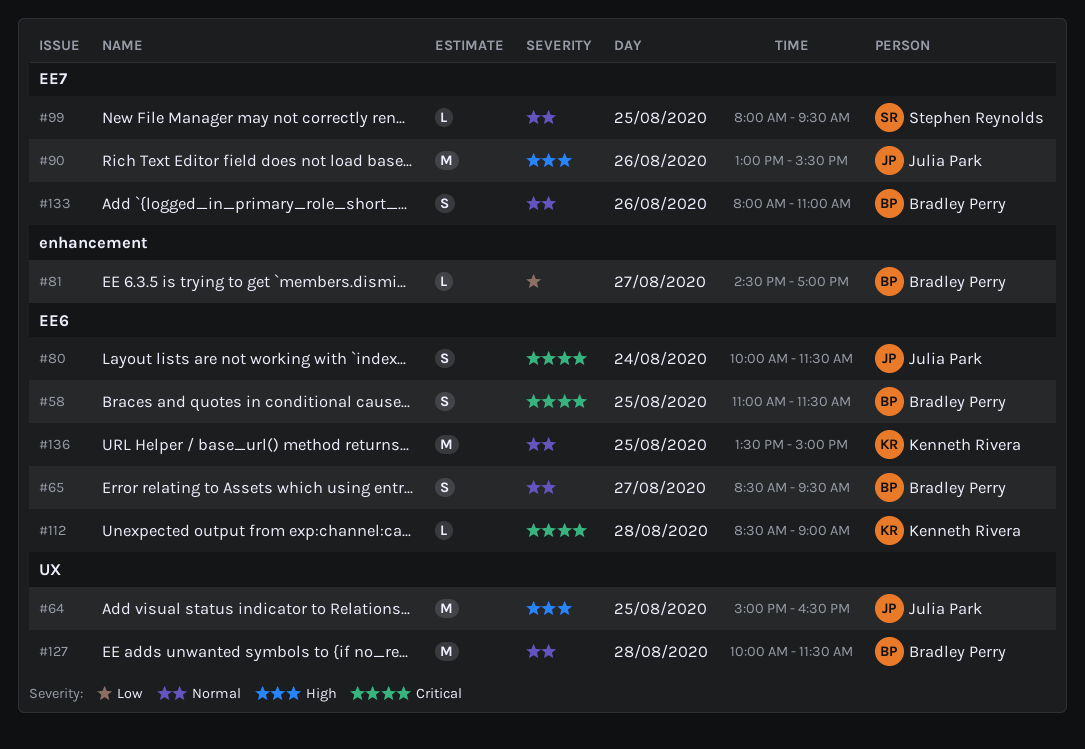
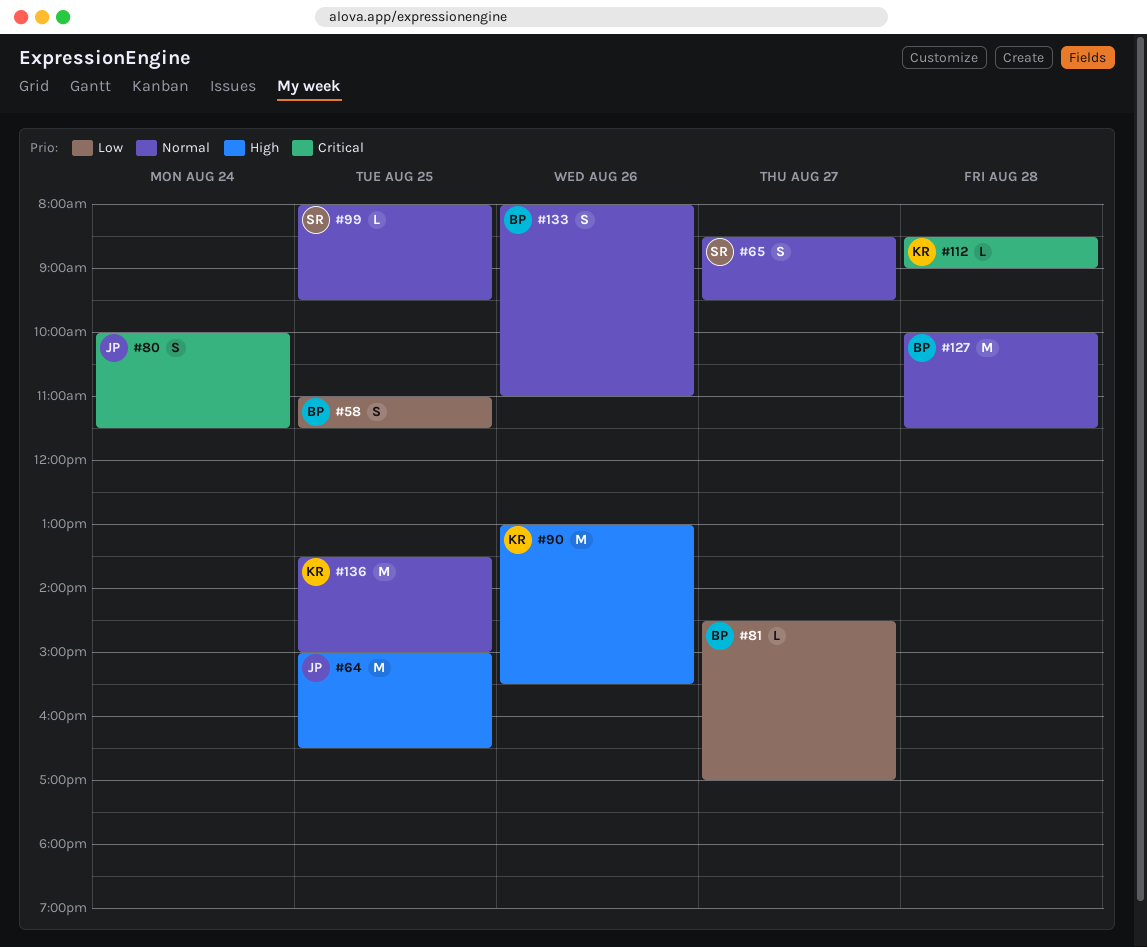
#58, priority: Critical -> Low
#65, owner: Bradley Perry -> Stephen Reynolds
#90, owner: Julia Park -> Kenneth Rivera

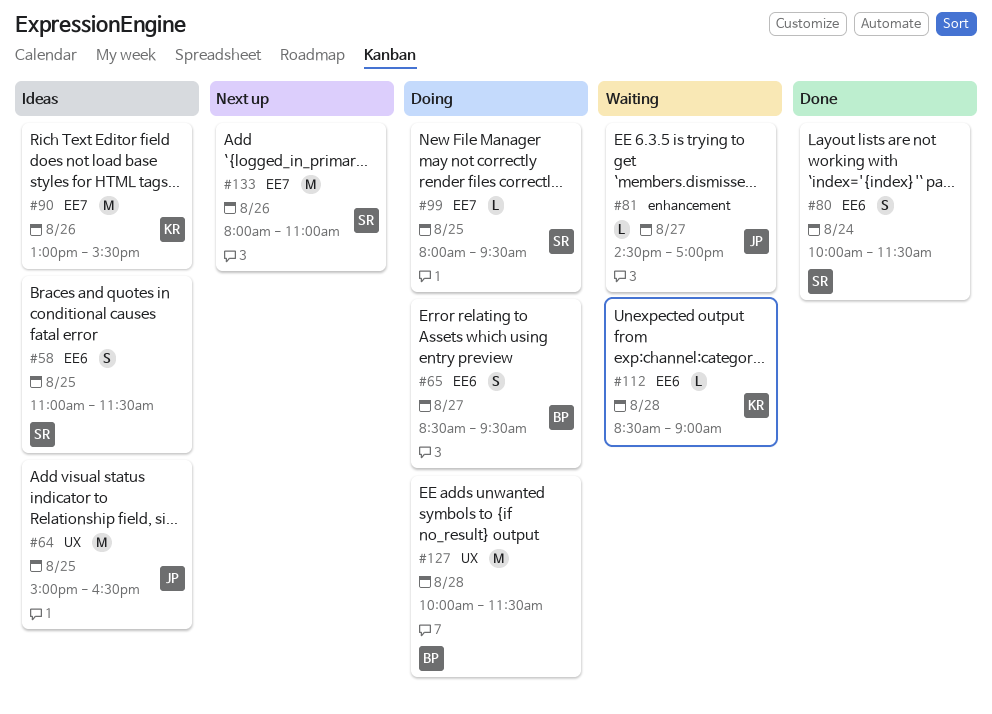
#58, owner: BP -> SR
#65, owner: SR -> BP
#80, owner: JP -> SR
#81, owner: BP -> JP
#133, owner: BP -> SR
#133, estimate: S -> M
#136: present -> none

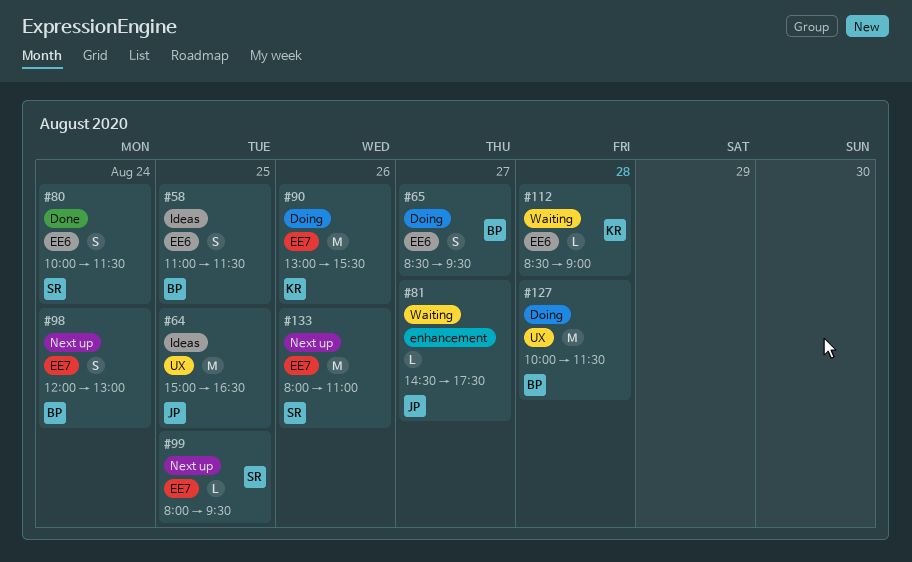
#58, owner: SR -> BP
#81, ends: 17:00 -> 17:30
#90, status: Ideas -> Doing
#98: none -> present
#99, status: Doing -> Next up

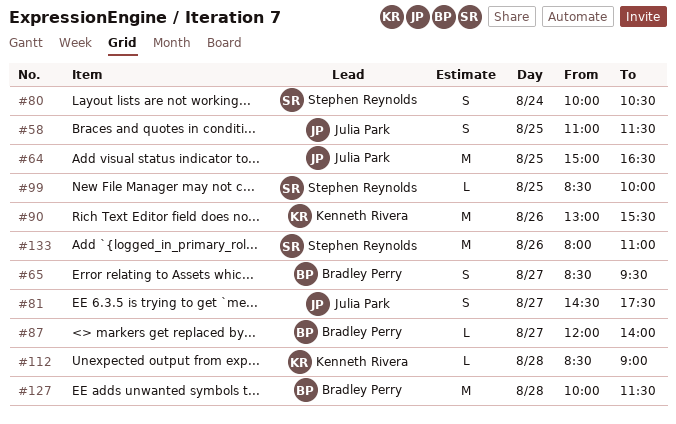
#58, owner: Bradley Perry -> Julia Park
#80, ends: 11:30 -> 10:30
#81, estimate: L -> S
#87: none -> present
#98: present -> none
#99, begins: 08:00 -> 08:30
#99, ends: 09:30 -> 10:00

